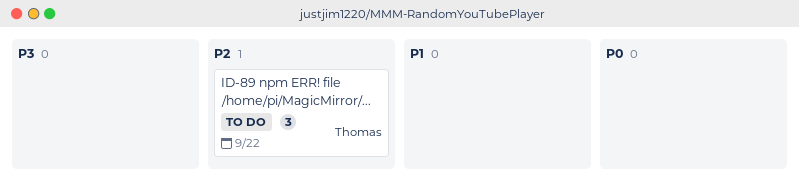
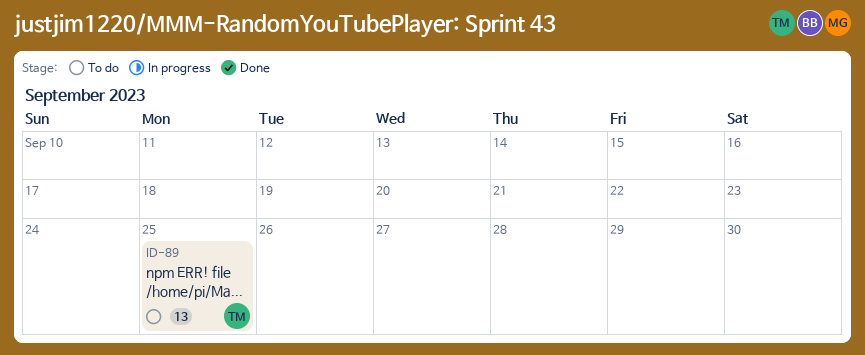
ID-89, estimate: 3 -> 13
ID-89, due: Sep 22 -> Sep 25

